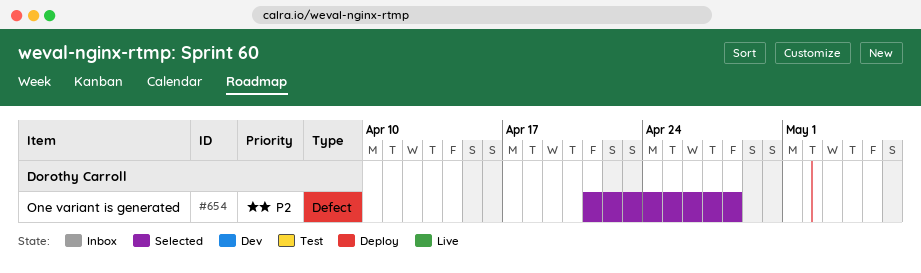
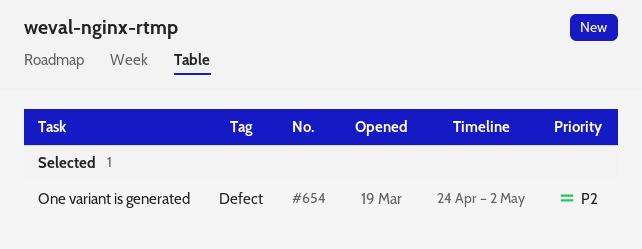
#654, start: Apr 21 -> Apr 24
#654, due: Apr 28 -> May 2

